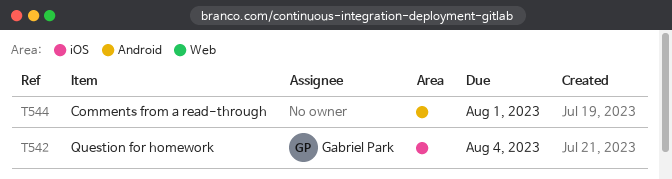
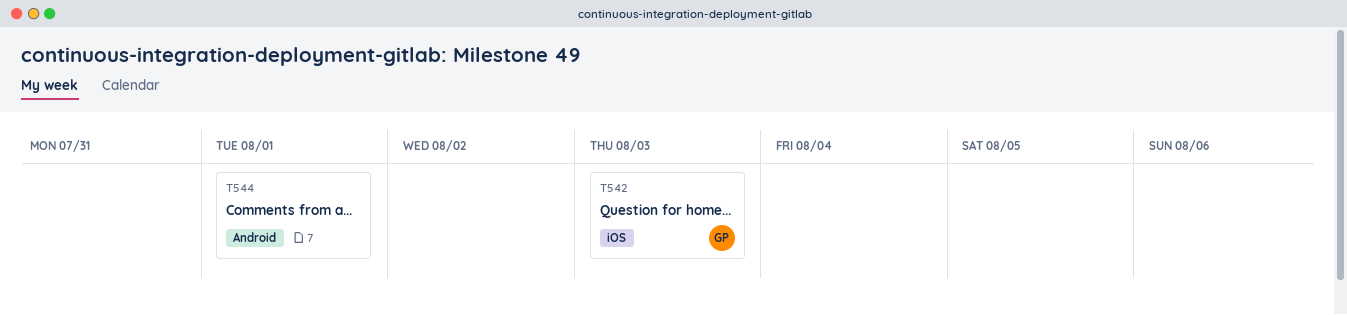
T542, due: Aug 4 -> Aug 3

